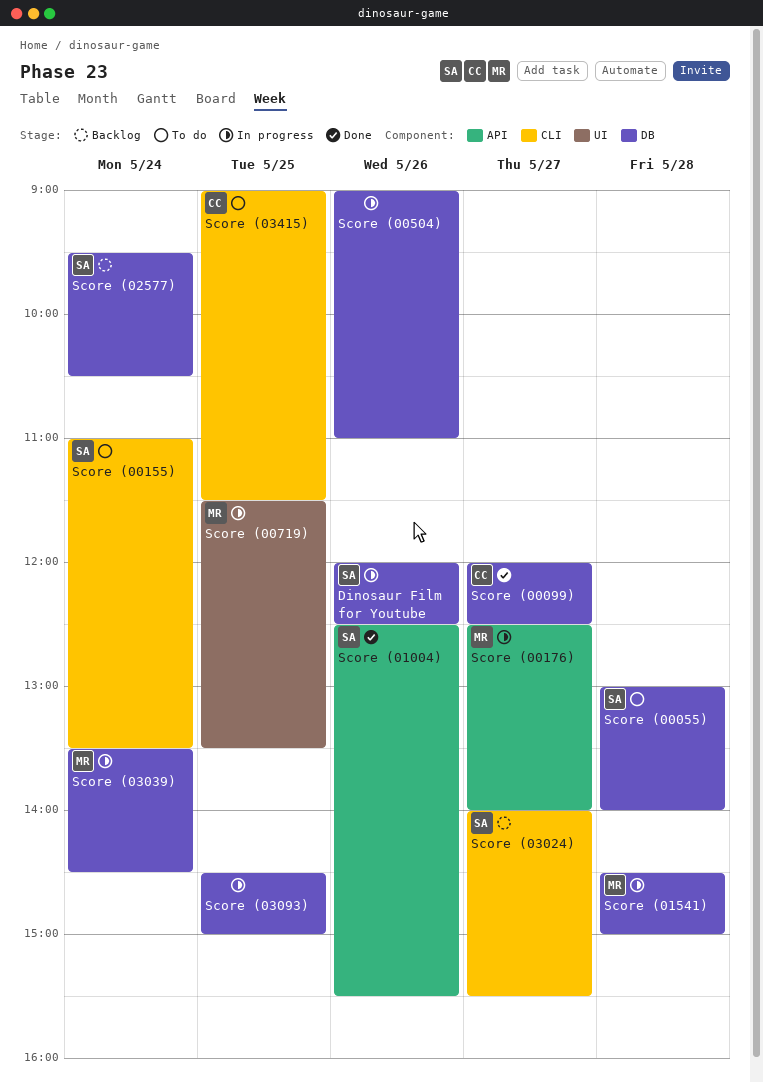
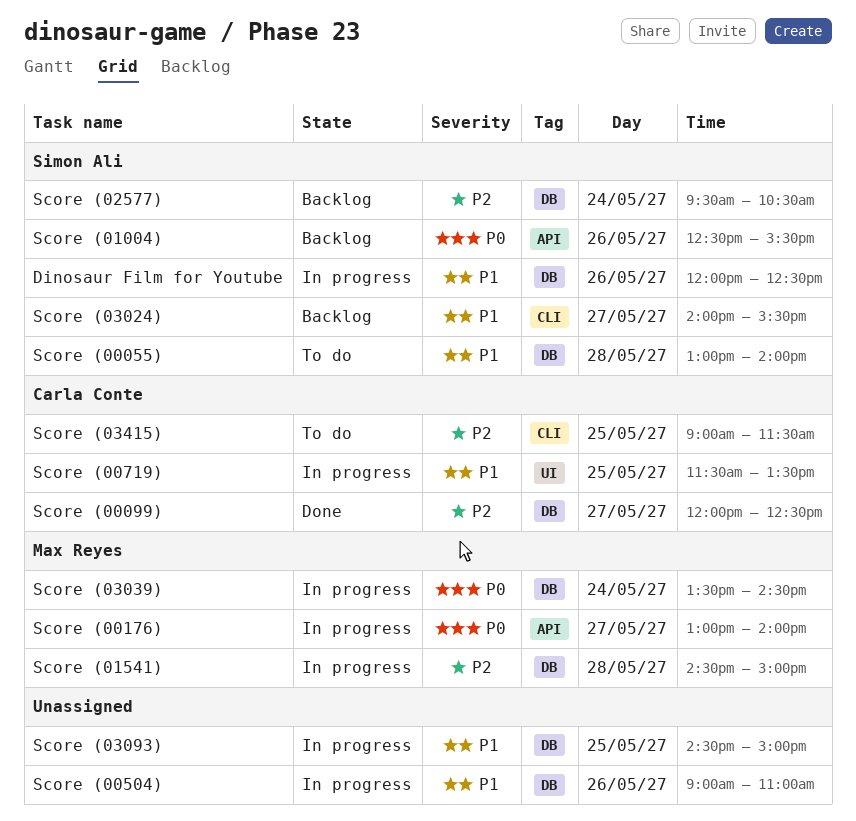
Score (00155): present -> none
Score (00176), begins: 12:30 -> 13:00
Score (00719), owner: Max Reyes -> Carla Conte
Score (01004), status: Done -> Backlog

